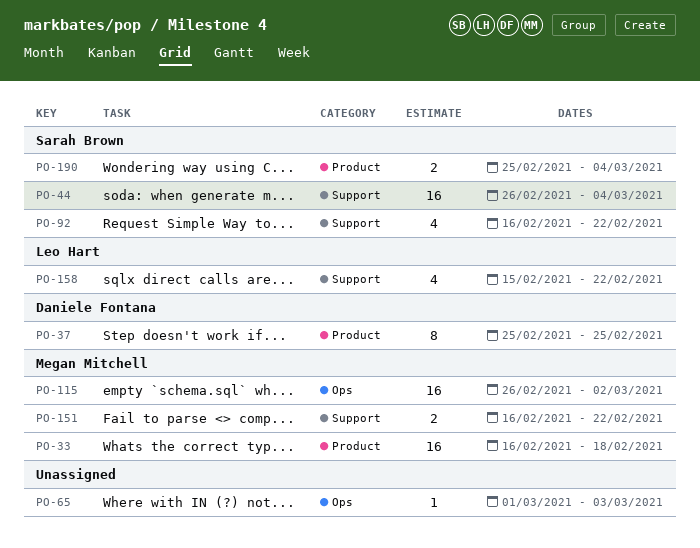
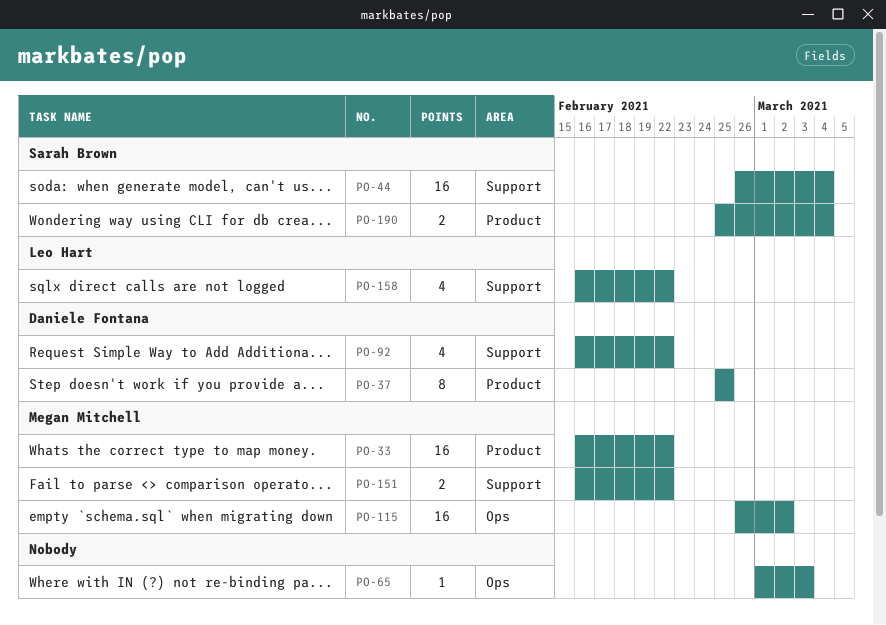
PO-33, due: Feb 18 -> Feb 22
PO-92, owner: Sarah Brown -> Daniele Fontana
PO-158, start: Feb 15 -> Feb 16

